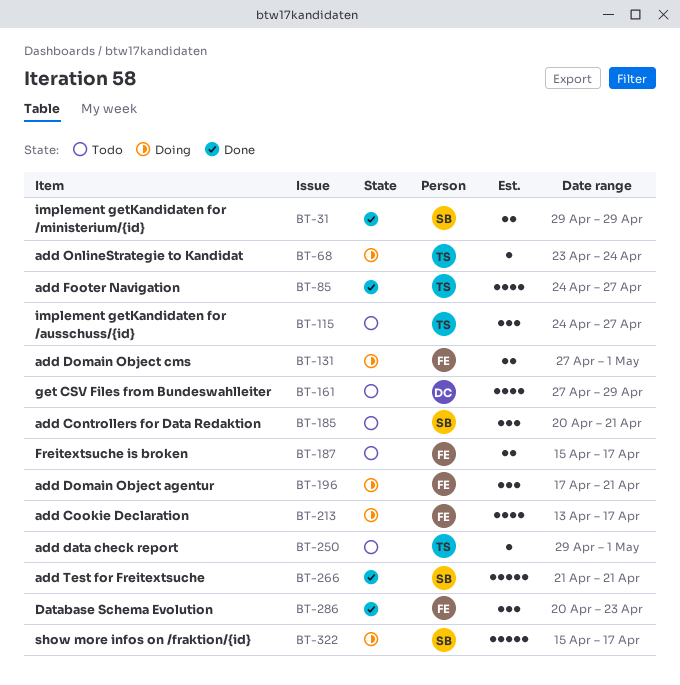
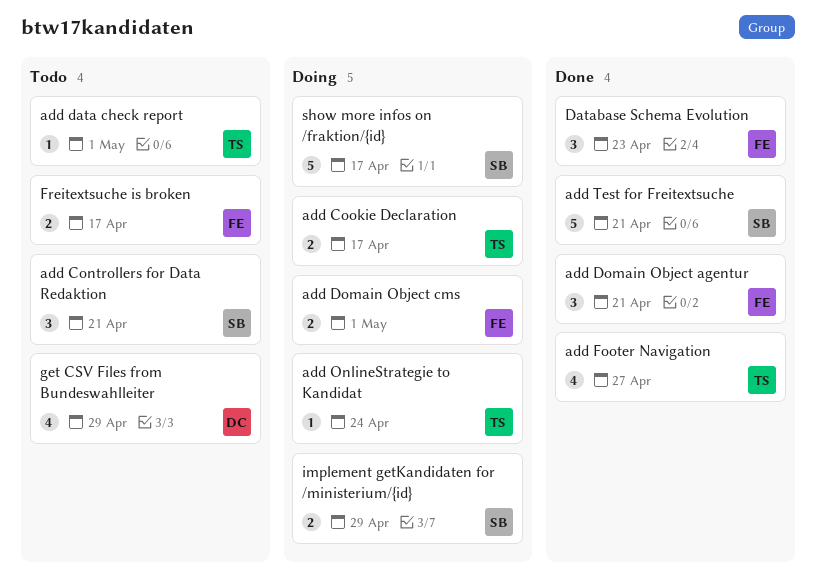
add Cookie Declaration, owner: FE -> TS
add Cookie Declaration, estimate: 4 -> 2
add Domain Object agentur, status: Doing -> Done
implement getKandidaten for /ausschuss/{id}: present -> none
implement getKandidaten for /ministerium/{id}, status: Done -> Doing

